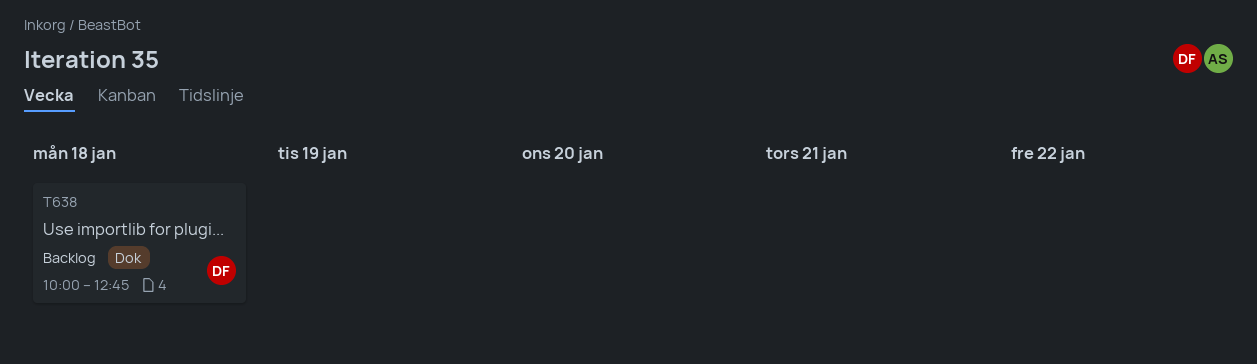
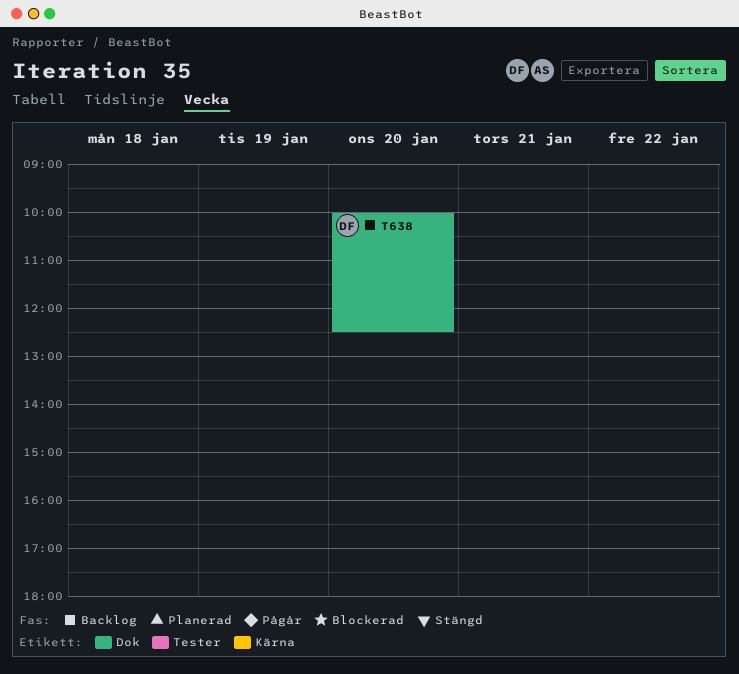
T638, day: Jan 18 -> Jan 20
T638, ends: 12:45 -> 12:30

